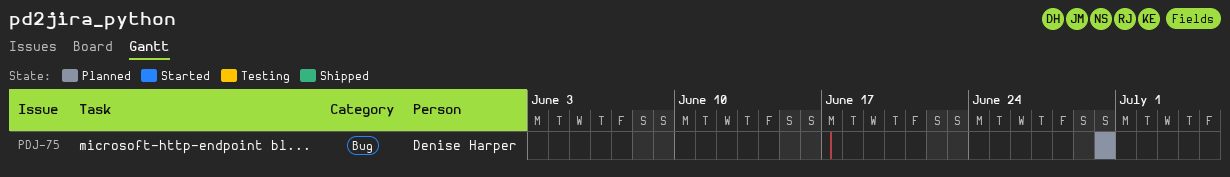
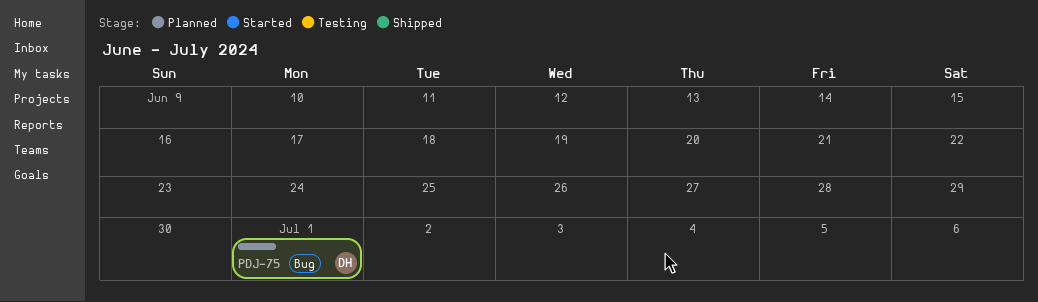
PDJ-75, due: Jun 30 -> Jul 1

